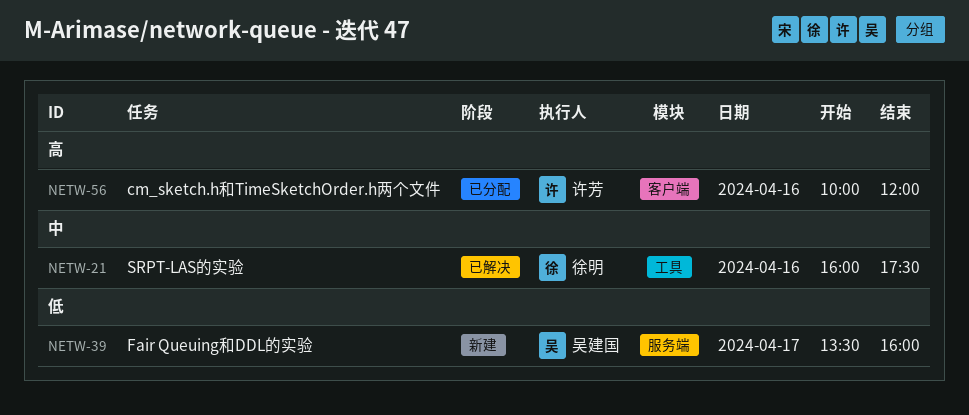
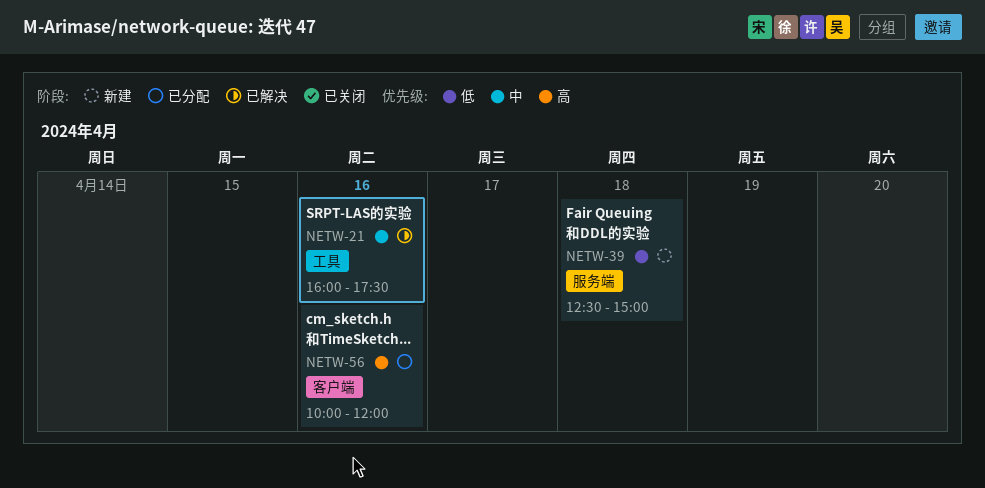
NETW-39, day: Apr 17 -> Apr 18
NETW-39, begins: 13:30 -> 12:30
NETW-39, ends: 16:00 -> 15:00

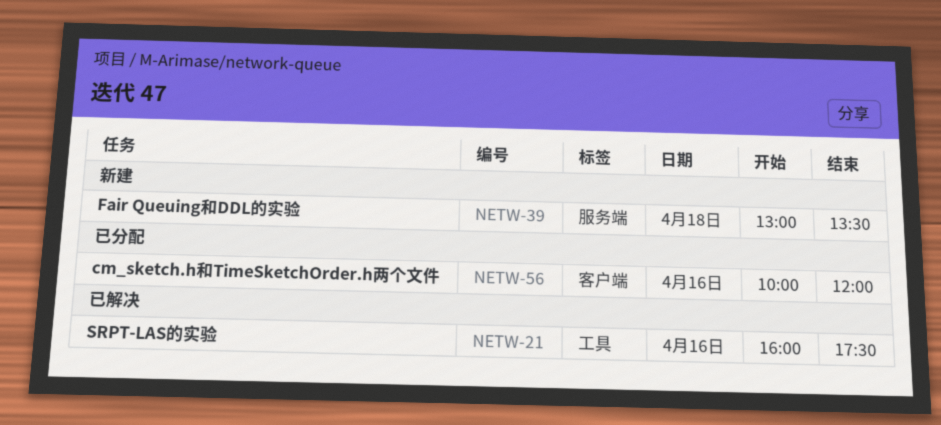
NETW-39, begins: 12:30 -> 13:00
NETW-39, ends: 15:00 -> 13:30

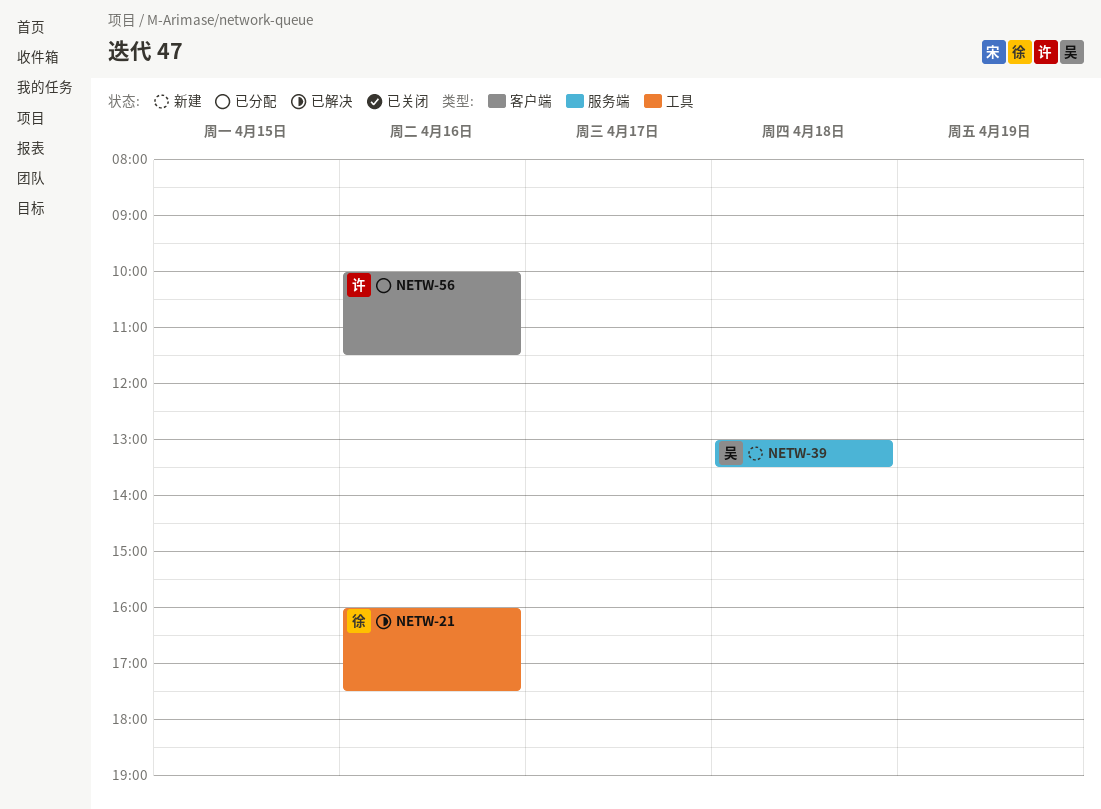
NETW-56, ends: 12:00 -> 11:30

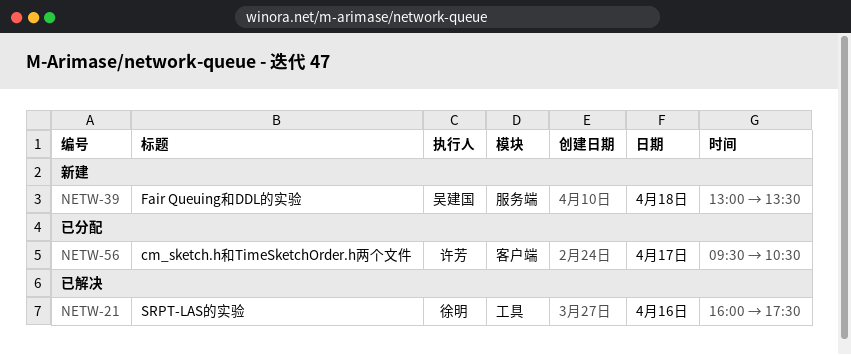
NETW-56, day: Apr 16 -> Apr 17
NETW-56, begins: 10:00 -> 09:30
NETW-56, ends: 11:30 -> 10:30

